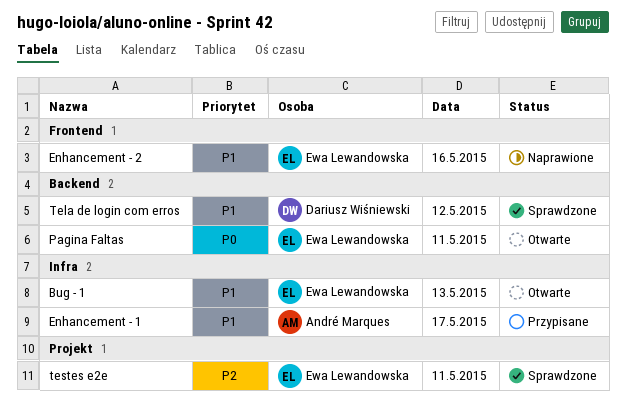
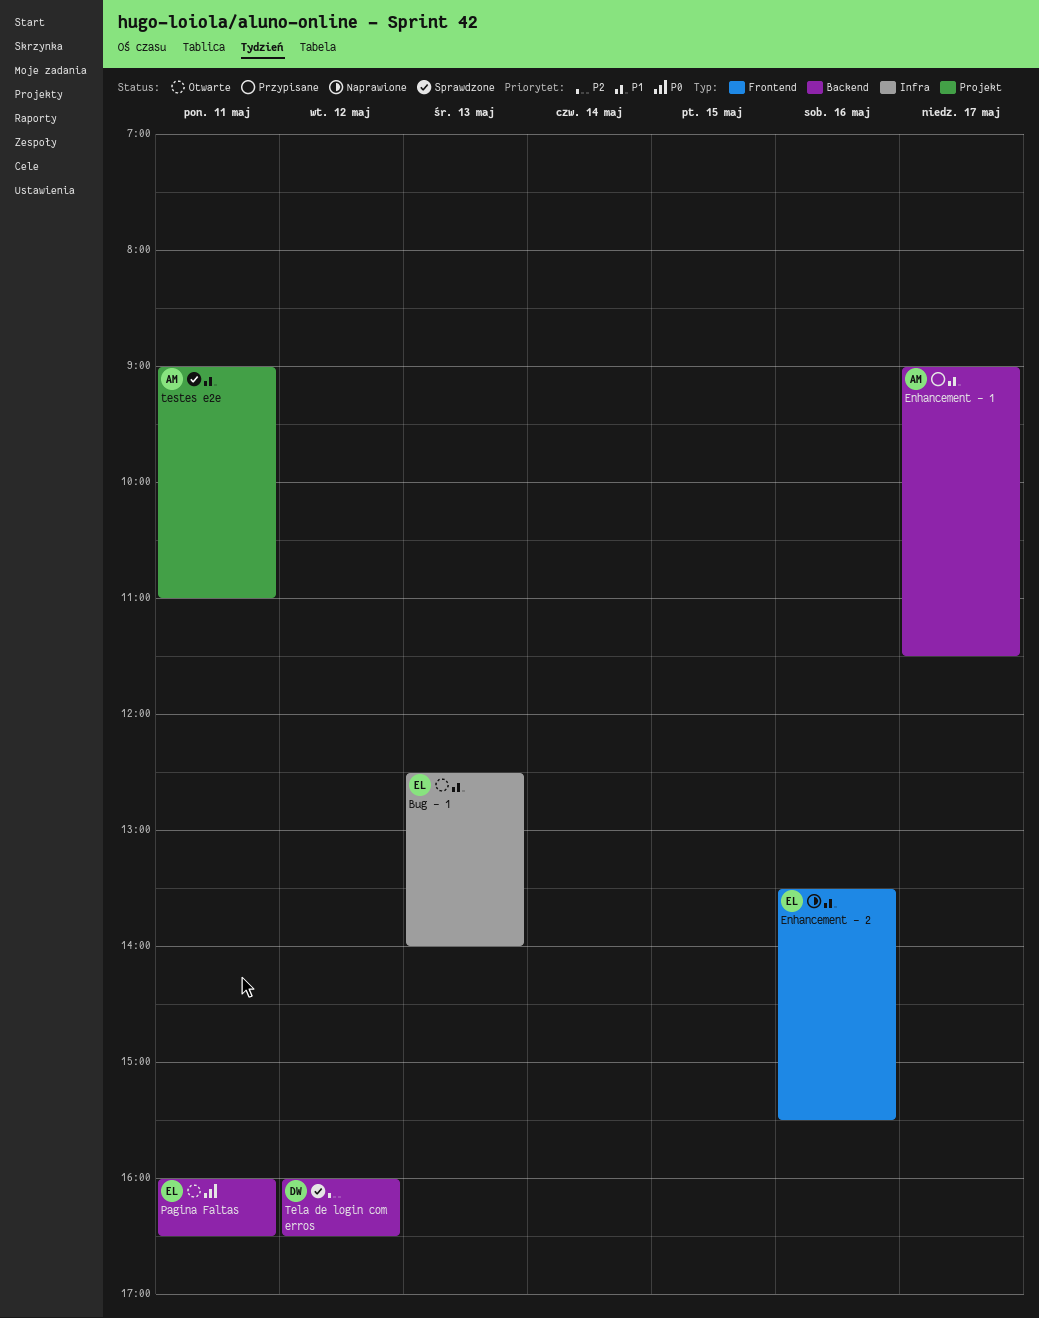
Enhancement - 1, label: Infra -> Backend
Tela de login com erros, priority: P1 -> P2
testes e2e, owner: Ewa Lewandowska -> André Marques
testes e2e, priority: P2 -> P1

